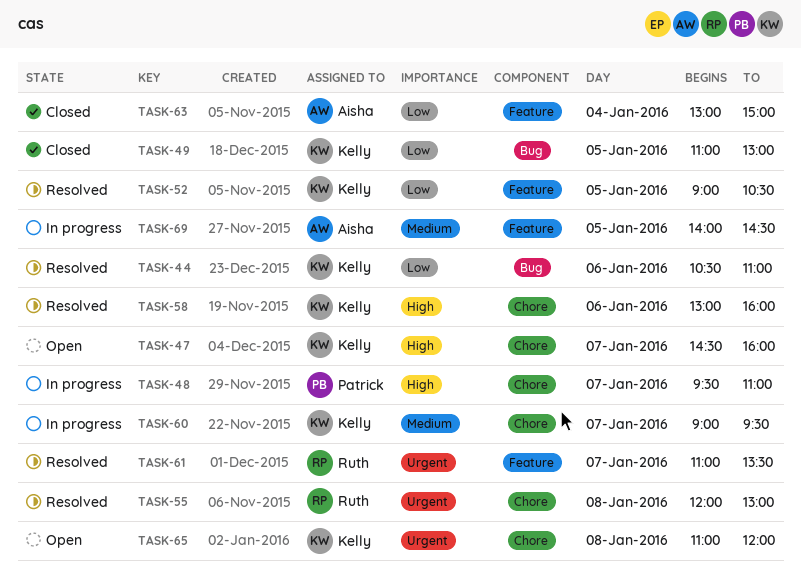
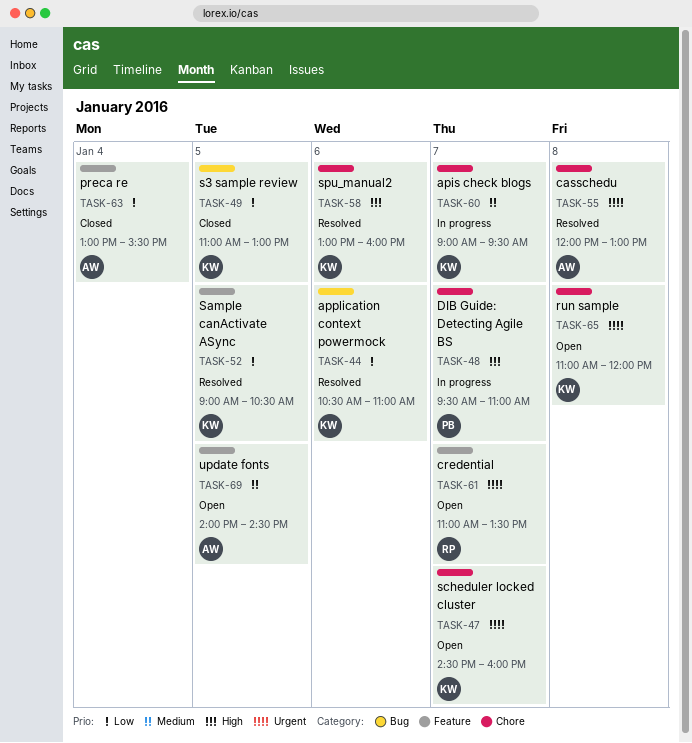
TASK-47, priority: High -> Urgent
TASK-55, owner: Ruth -> Aisha
TASK-61, status: Resolved -> Open
TASK-63, ends: 15:00 -> 15:30
TASK-69, status: In progress -> Open

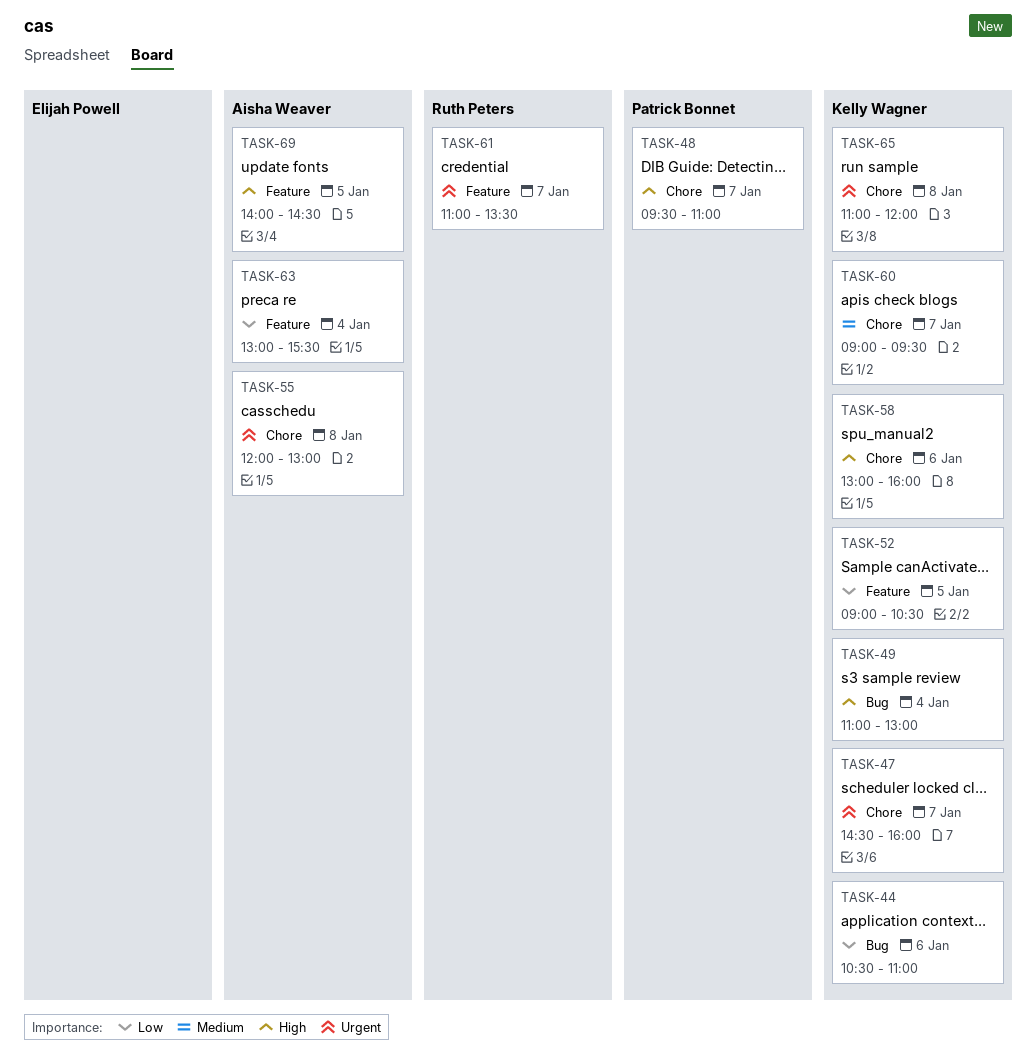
TASK-49, priority: Low -> High
TASK-49, day: Jan 5 -> Jan 4
TASK-69, priority: Medium -> High

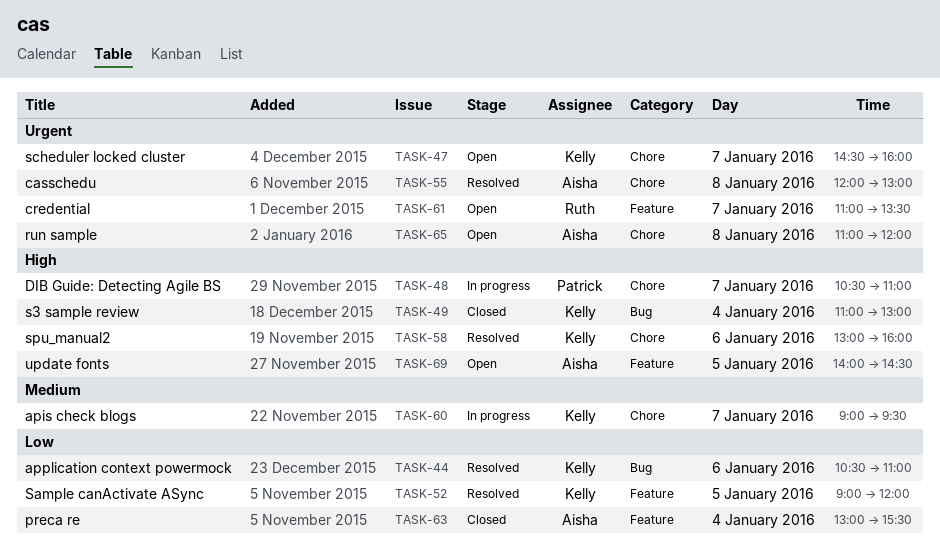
TASK-48, begins: 09:30 -> 10:30
TASK-52, ends: 10:30 -> 12:00
TASK-65, owner: Kelly Wagner -> Aisha Weaver

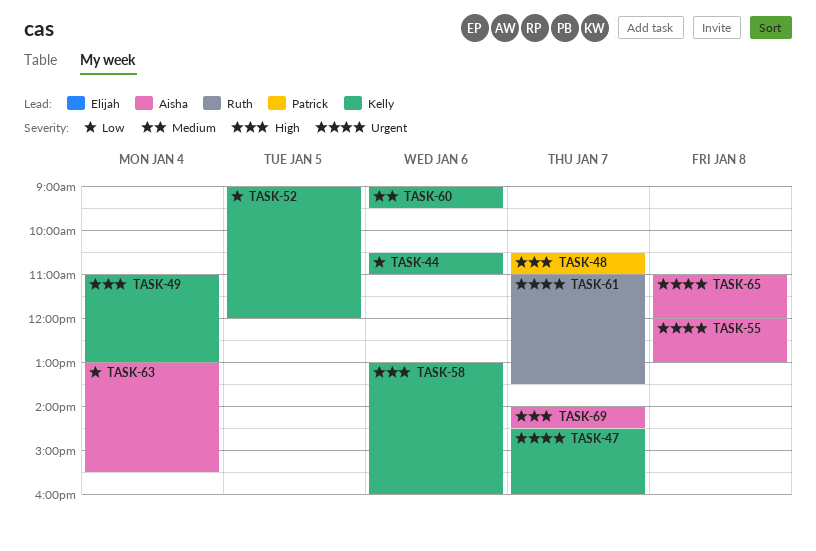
TASK-60, day: Jan 7 -> Jan 6
TASK-69, day: Jan 5 -> Jan 7

